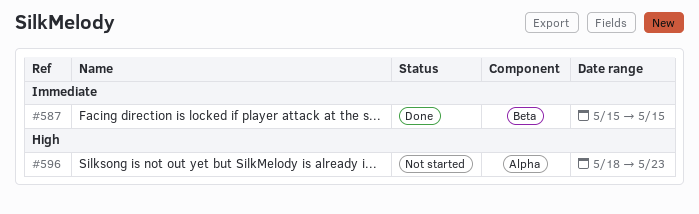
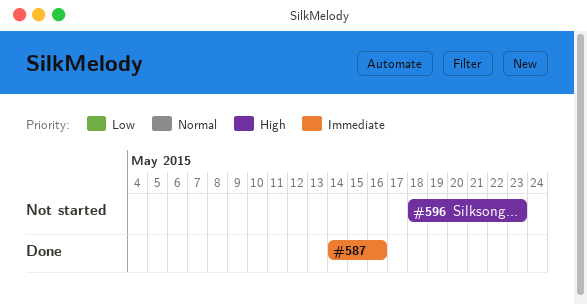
#587, start: May 15 -> May 14
#587, due: May 15 -> May 16

